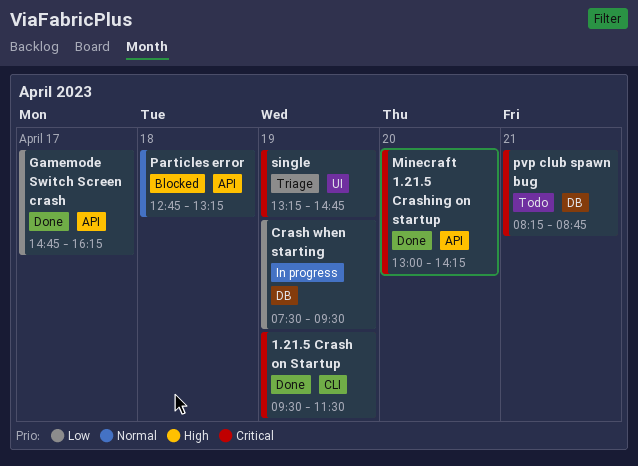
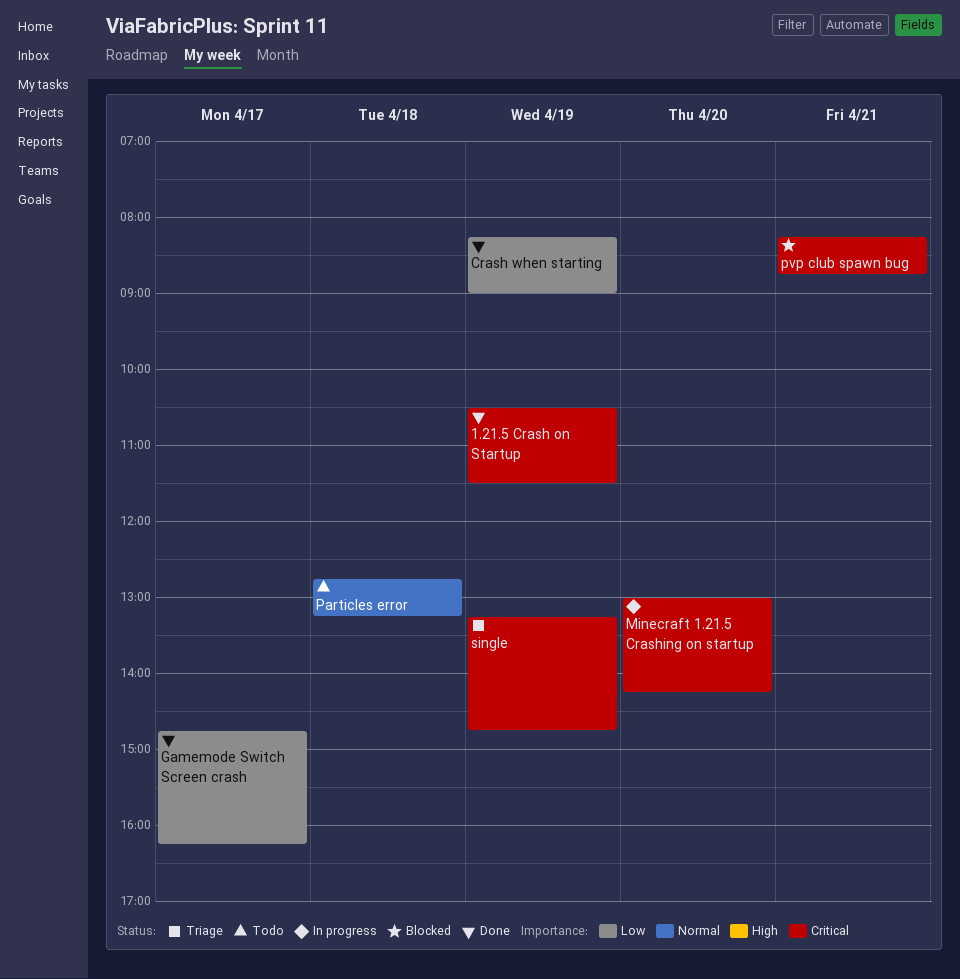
1.21.5 Crash on Startup, begins: 09:30 -> 10:30
Crash when starting, status: In progress -> Done
Crash when starting, begins: 07:30 -> 08:15
Crash when starting, ends: 09:30 -> 09:00
Minecraft 1.21.5 Crashing on startup, status: Done -> In progress
Particles error, status: Blocked -> Todo
pvp club spawn bug, status: Todo -> Blocked

